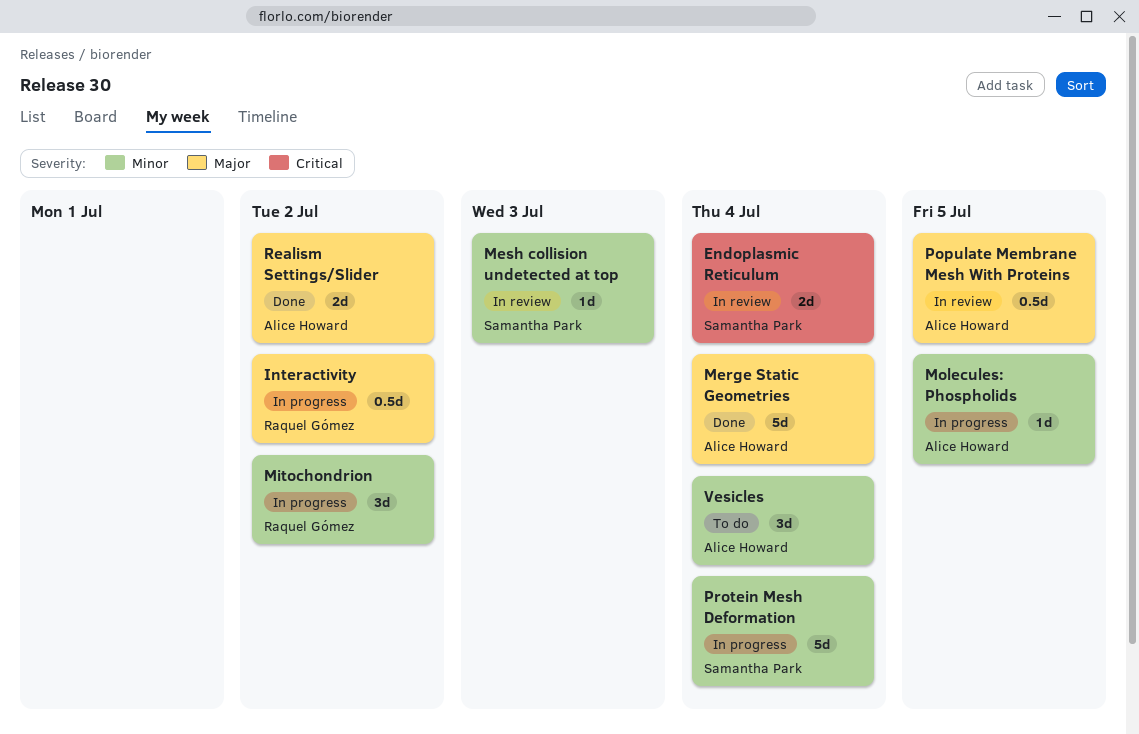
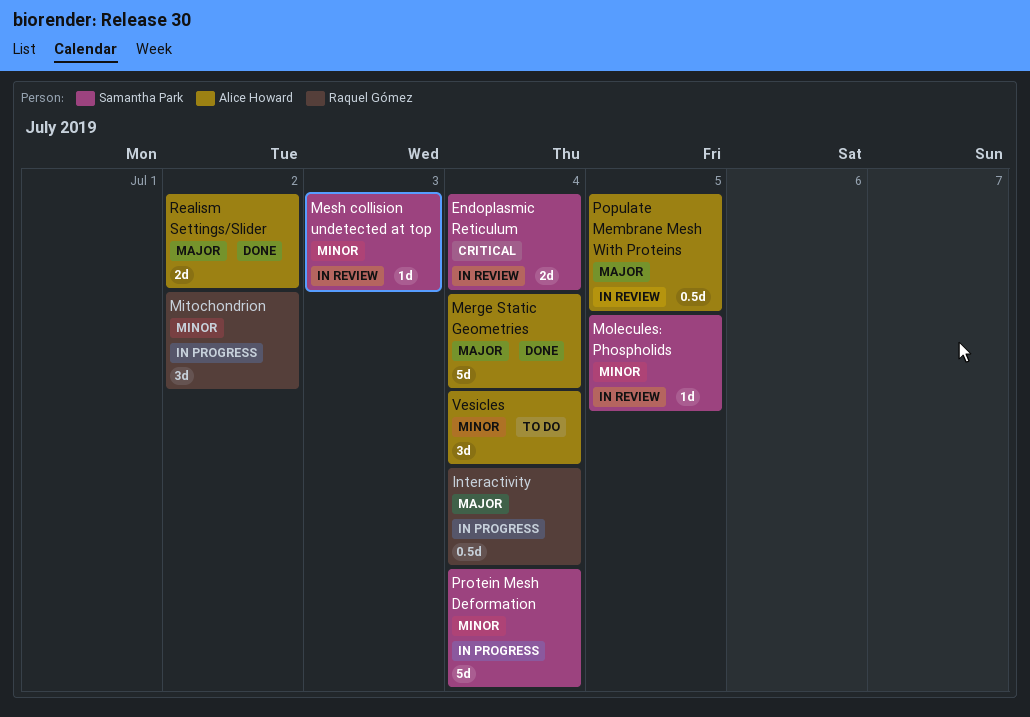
Interactivity, due: Jul 2 -> Jul 4
Molecules: Phospholids, status: In progress -> In review
Molecules: Phospholids, owner: Alice Howard -> Samantha Park

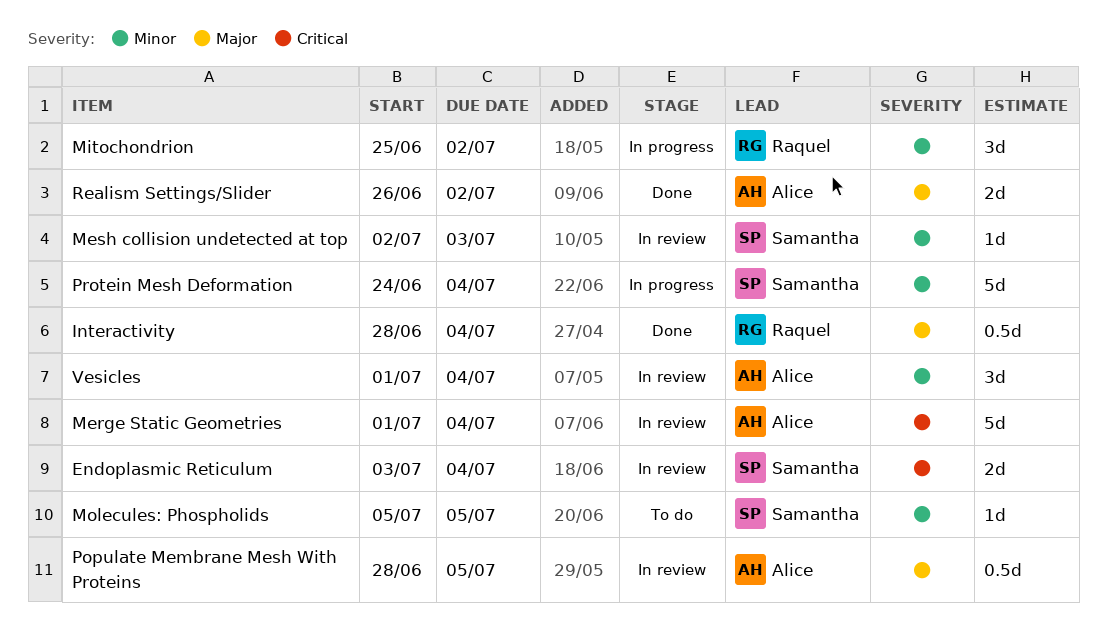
Interactivity, status: In progress -> Done
Merge Static Geometries, status: Done -> In review
Merge Static Geometries, priority: Major -> Critical
Molecules: Phospholids, status: In review -> To do
Vesicles, status: To do -> In review

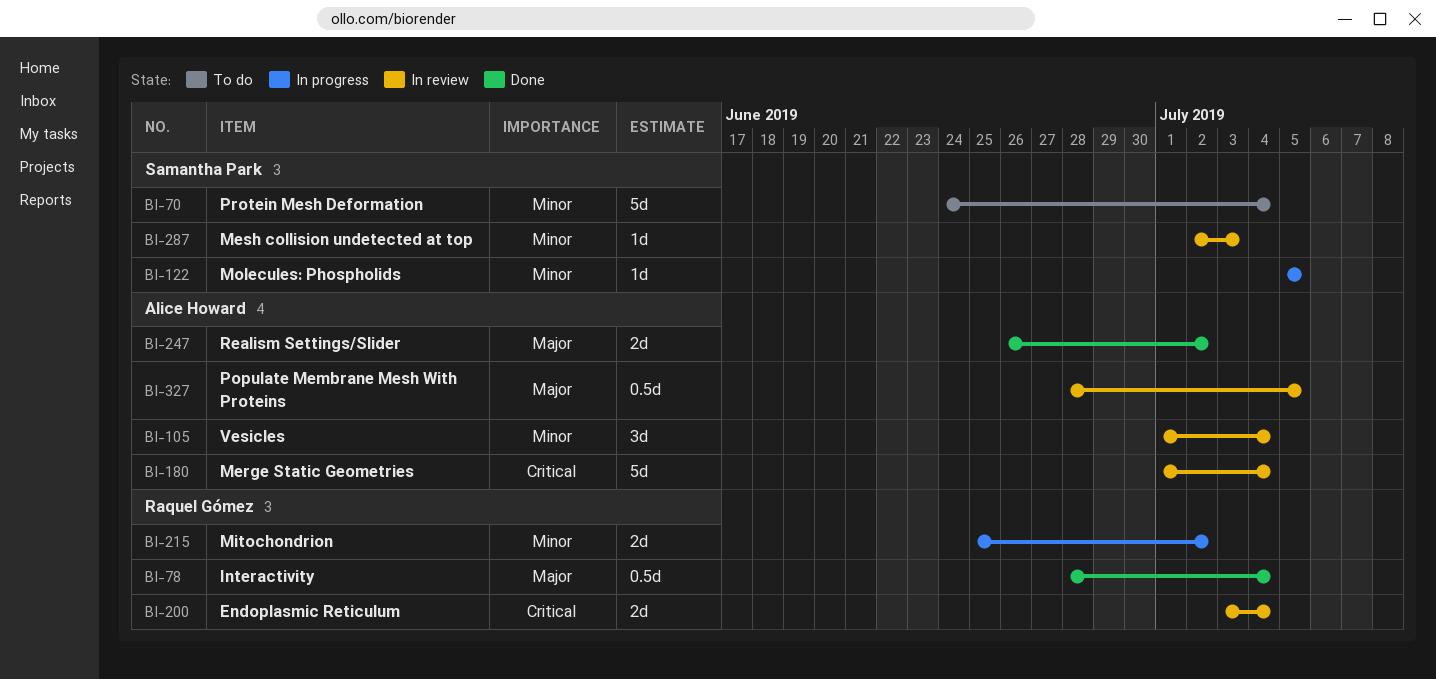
Endoplasmic Reticulum, owner: Samantha Park -> Raquel Gómez
Mitochondrion, estimate: 3d -> 2d
Molecules: Phospholids, status: To do -> In progress
Protein Mesh Deformation, status: In progress -> To do

